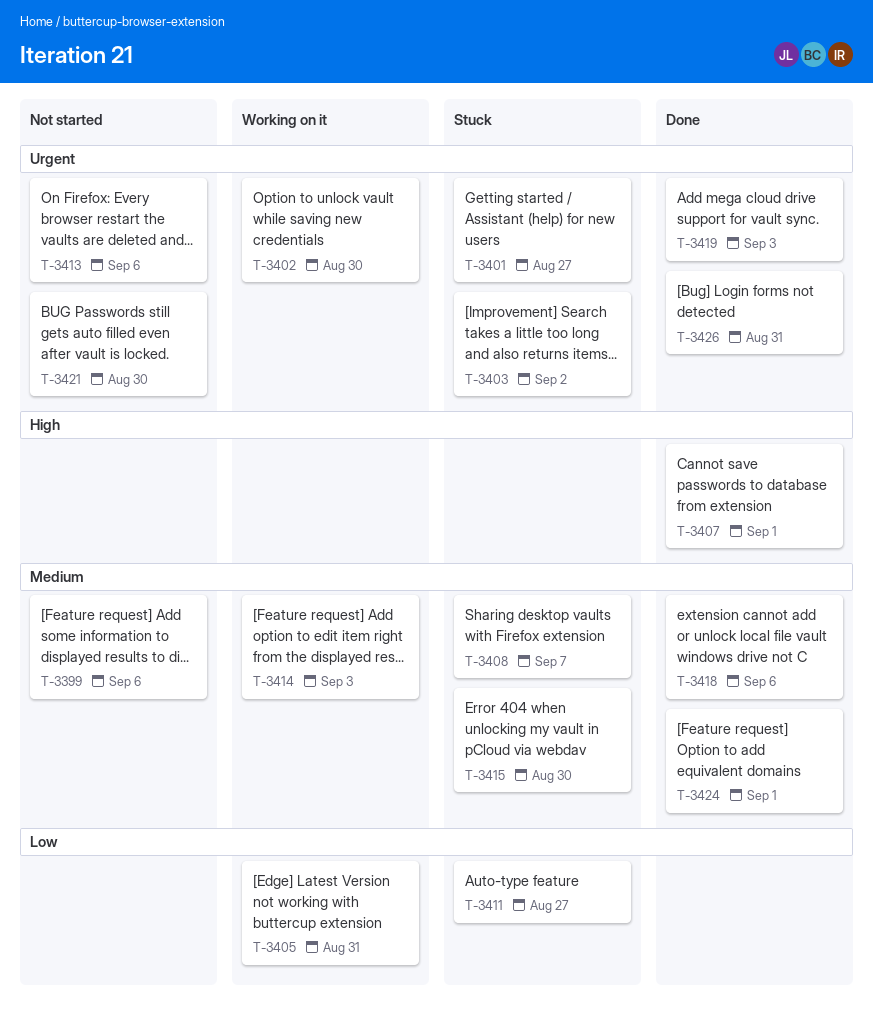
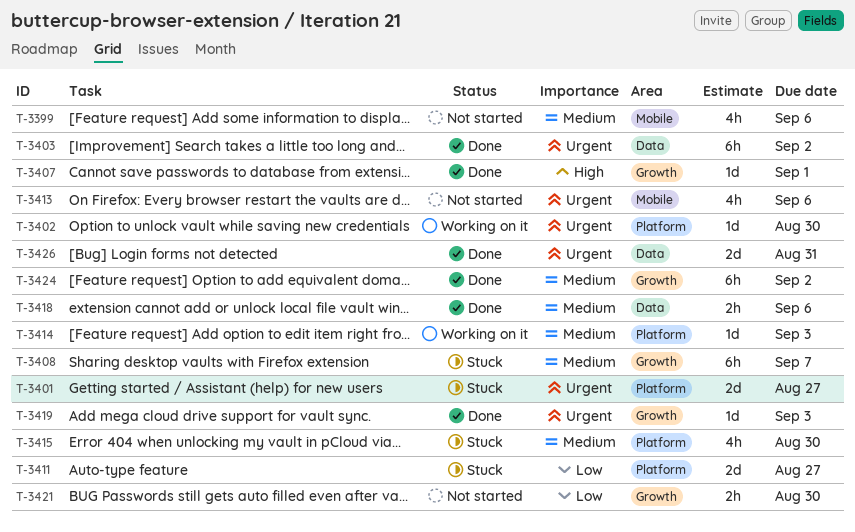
T-3403, status: Stuck -> Done
T-3405: present -> none
T-3421, priority: Urgent -> Low
T-3424, due: Sep 1 -> Sep 2

